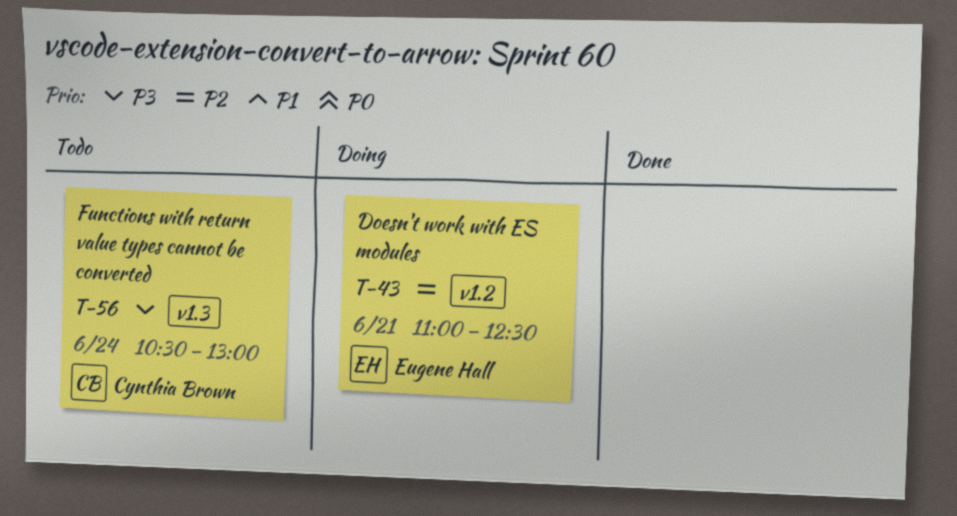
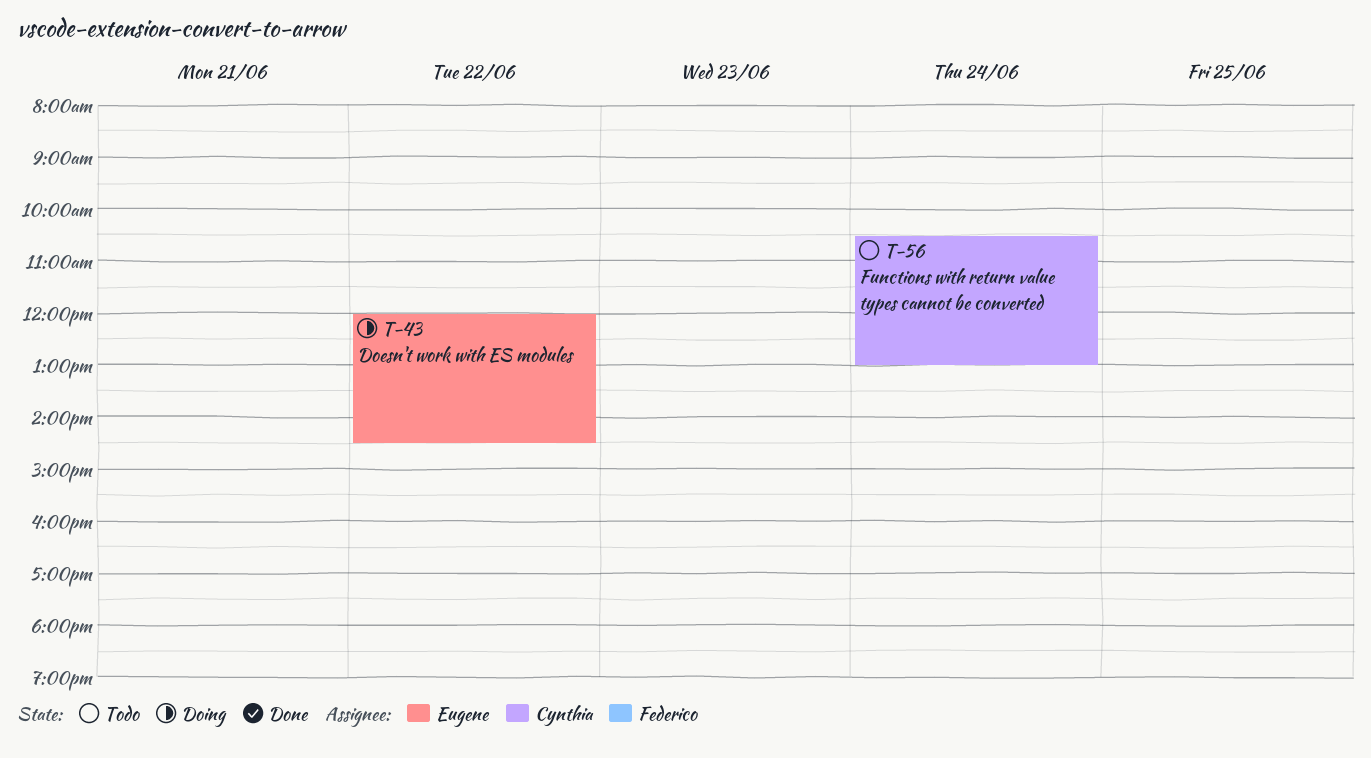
T-43, day: Jun 21 -> Jun 22
T-43, begins: 11:00 -> 12:00
T-43, ends: 12:30 -> 14:30

